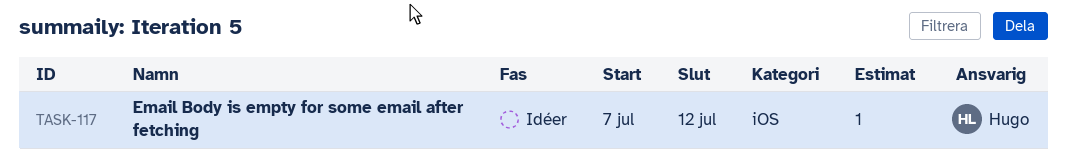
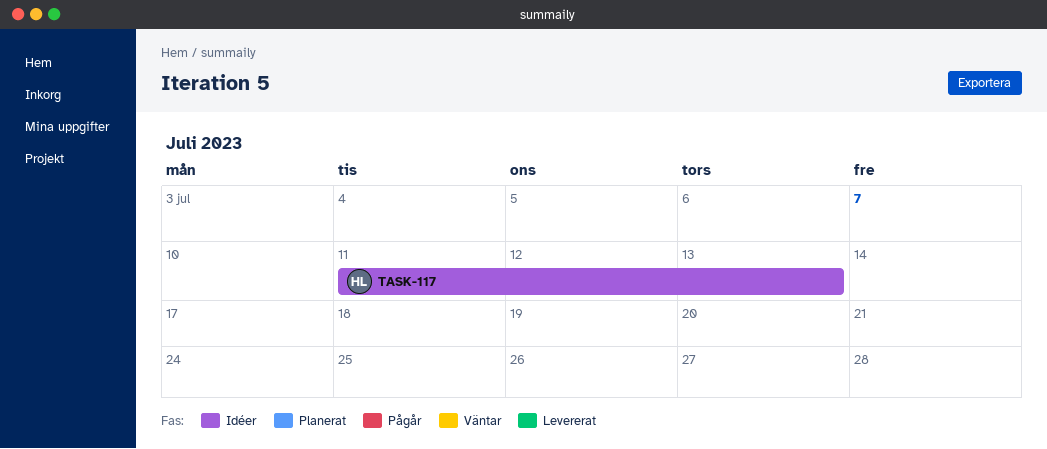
TASK-117, start: Jul 7 -> Jul 11
TASK-117, due: Jul 12 -> Jul 13

